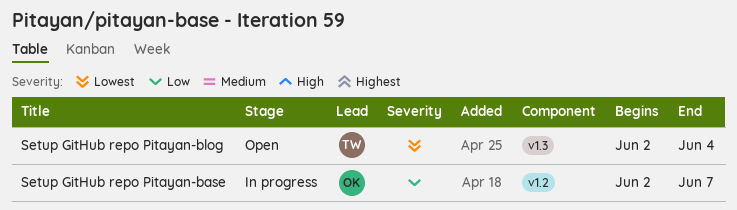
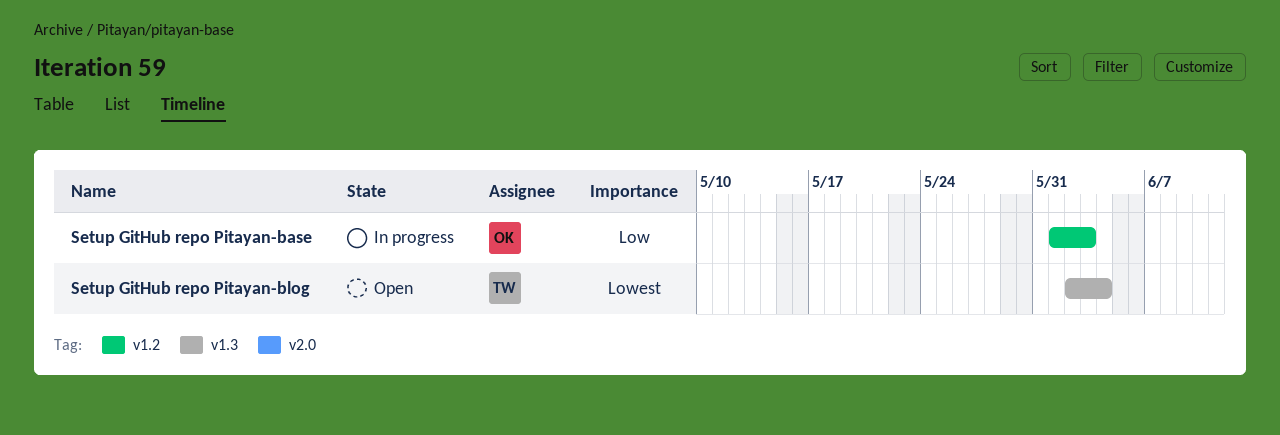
Setup GitHub repo Pitayan-base, start: Jun 2 -> Jun 1
Setup GitHub repo Pitayan-base, due: Jun 7 -> Jun 3

